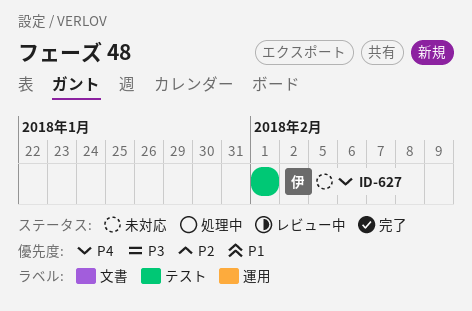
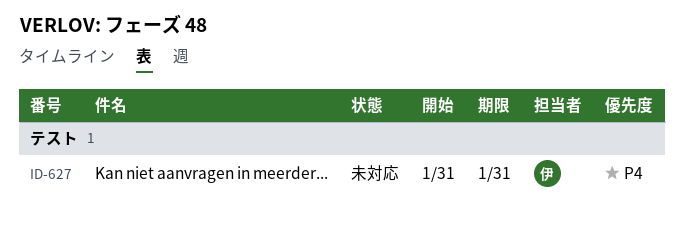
ID-627, start: Feb 1 -> Jan 31
ID-627, due: Feb 1 -> Jan 31

